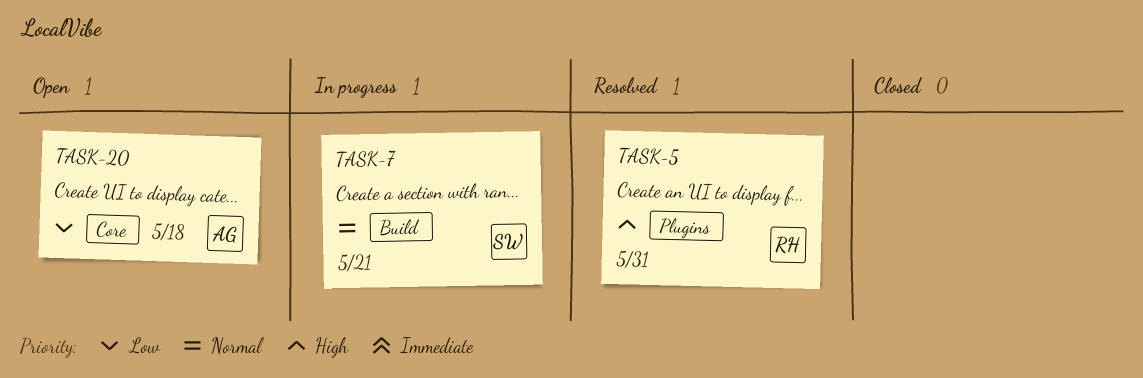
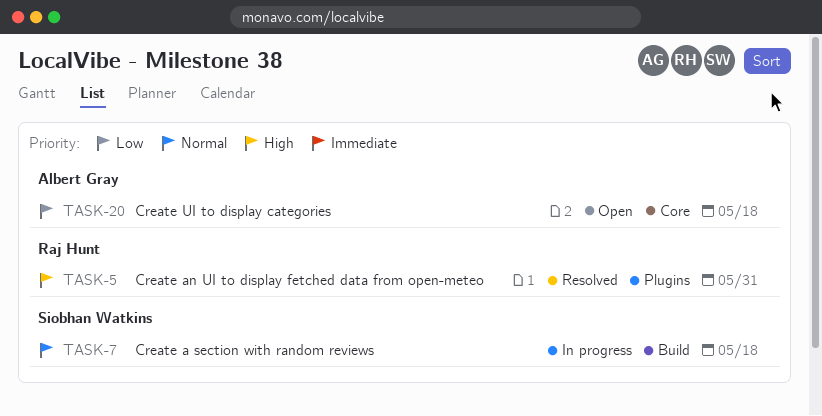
TASK-7, due: May 21 -> May 18

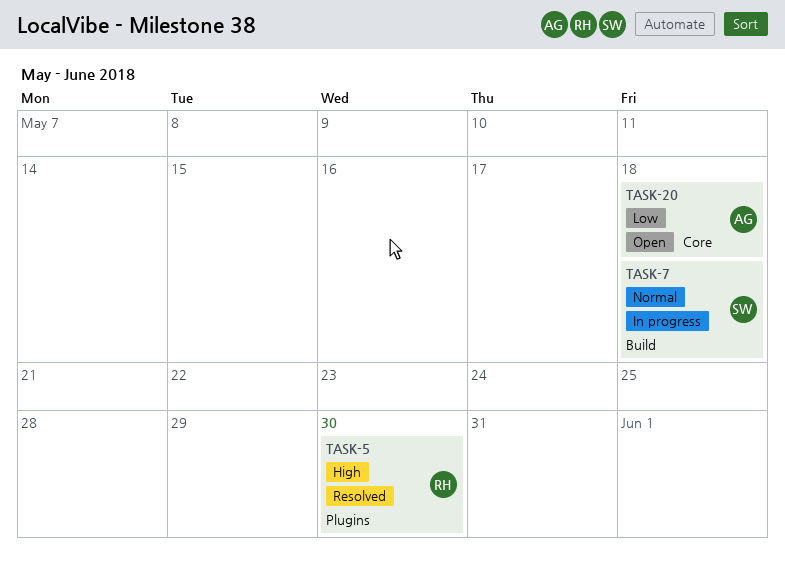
TASK-5, due: May 31 -> May 30

